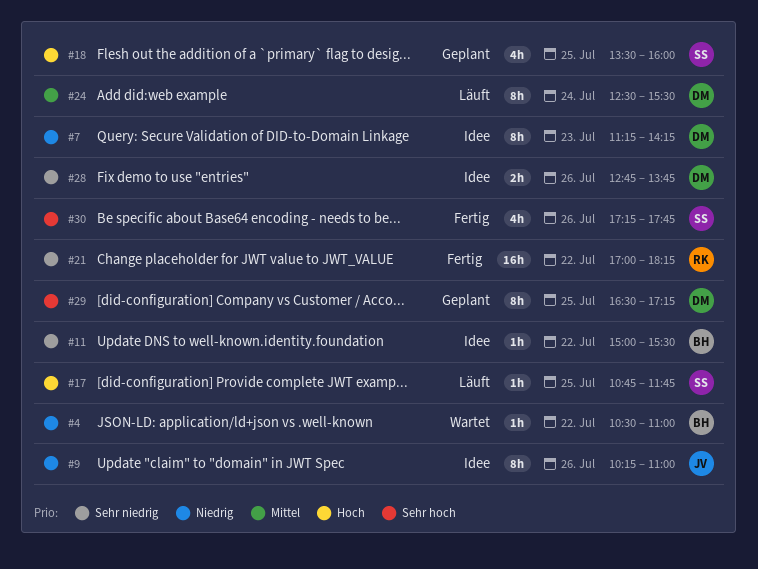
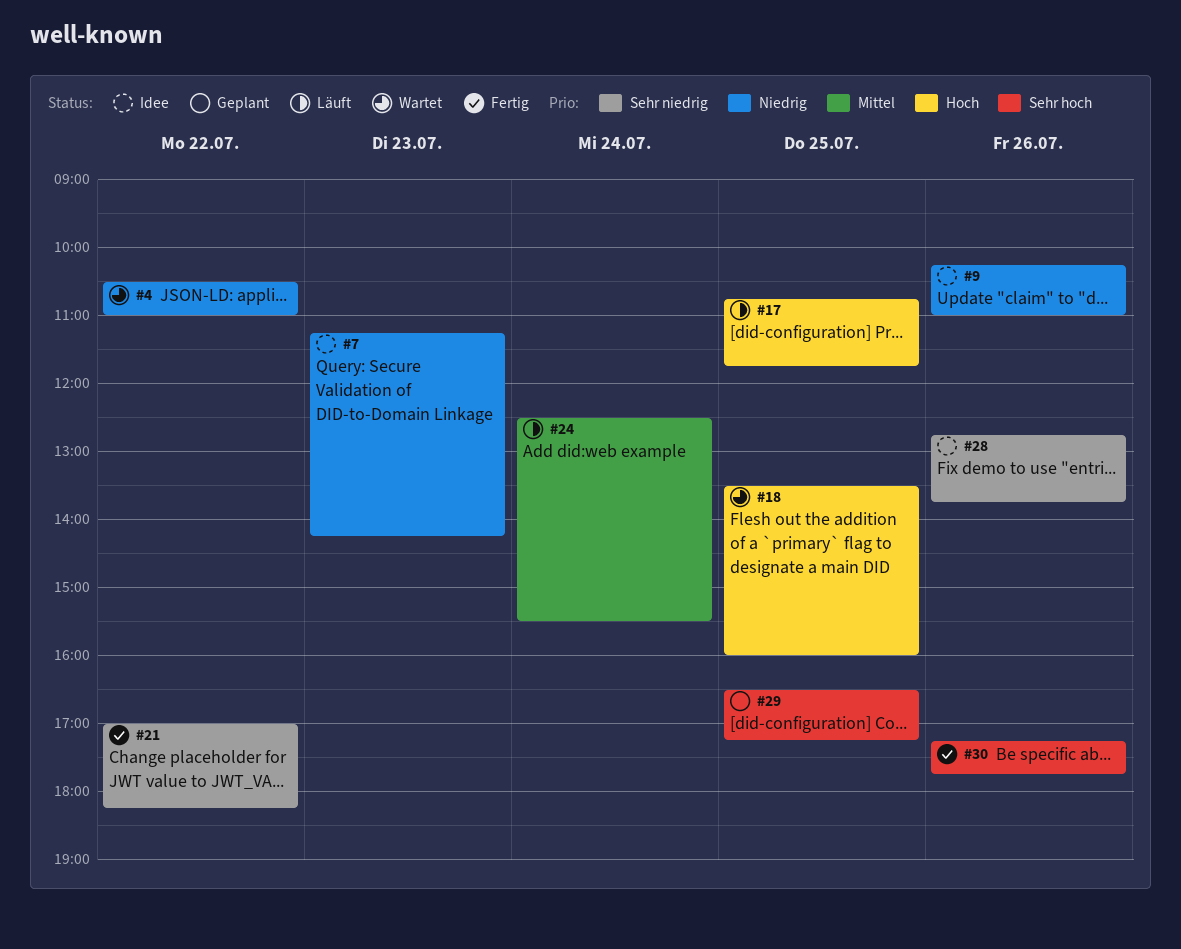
#11: present -> none
#18, status: Geplant -> Wartet

